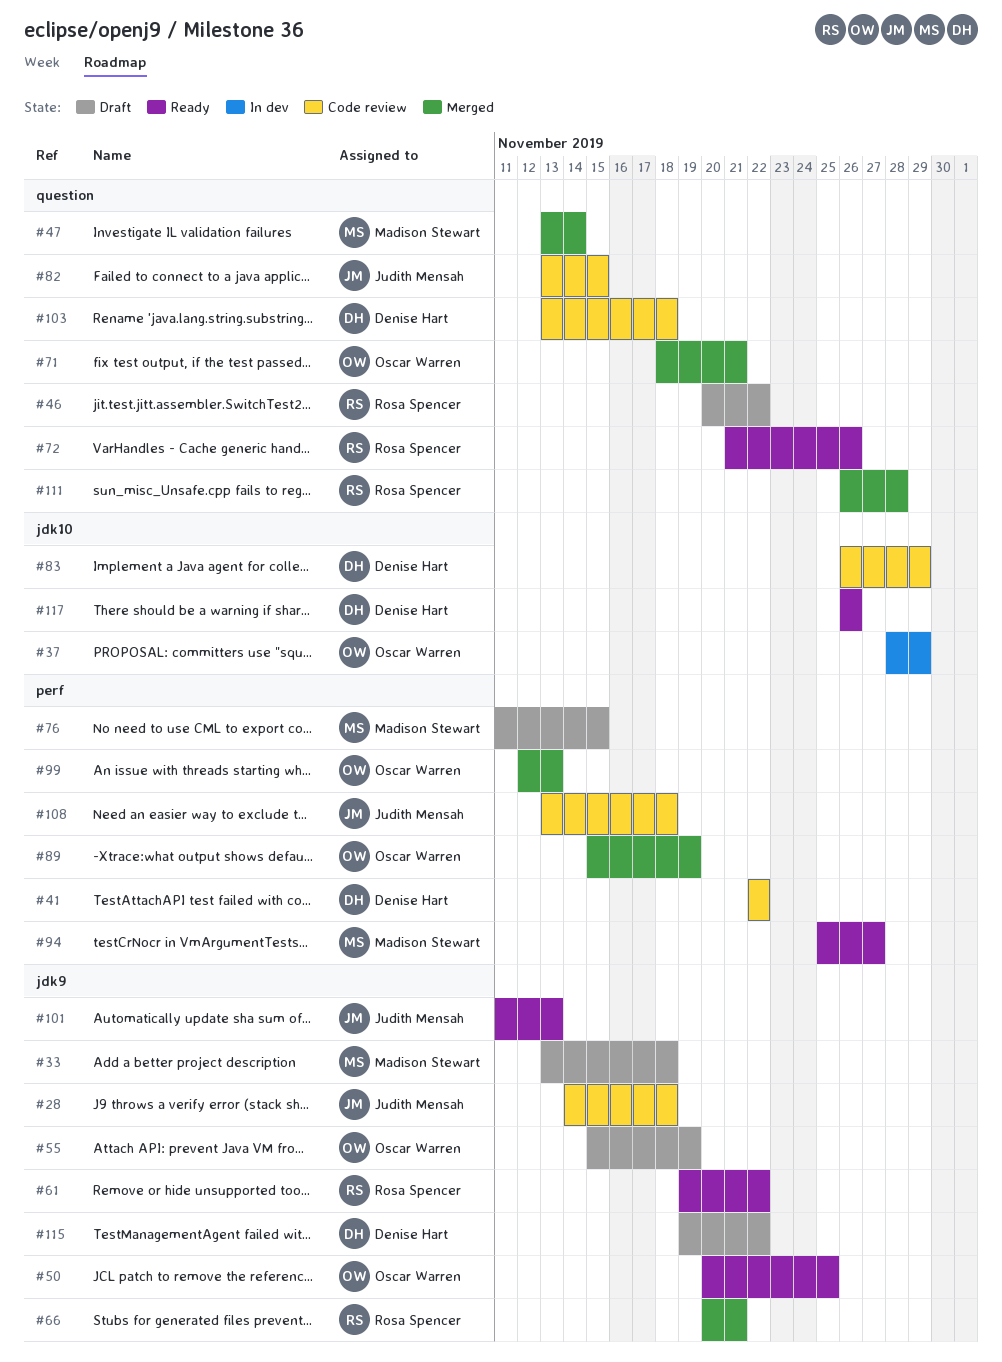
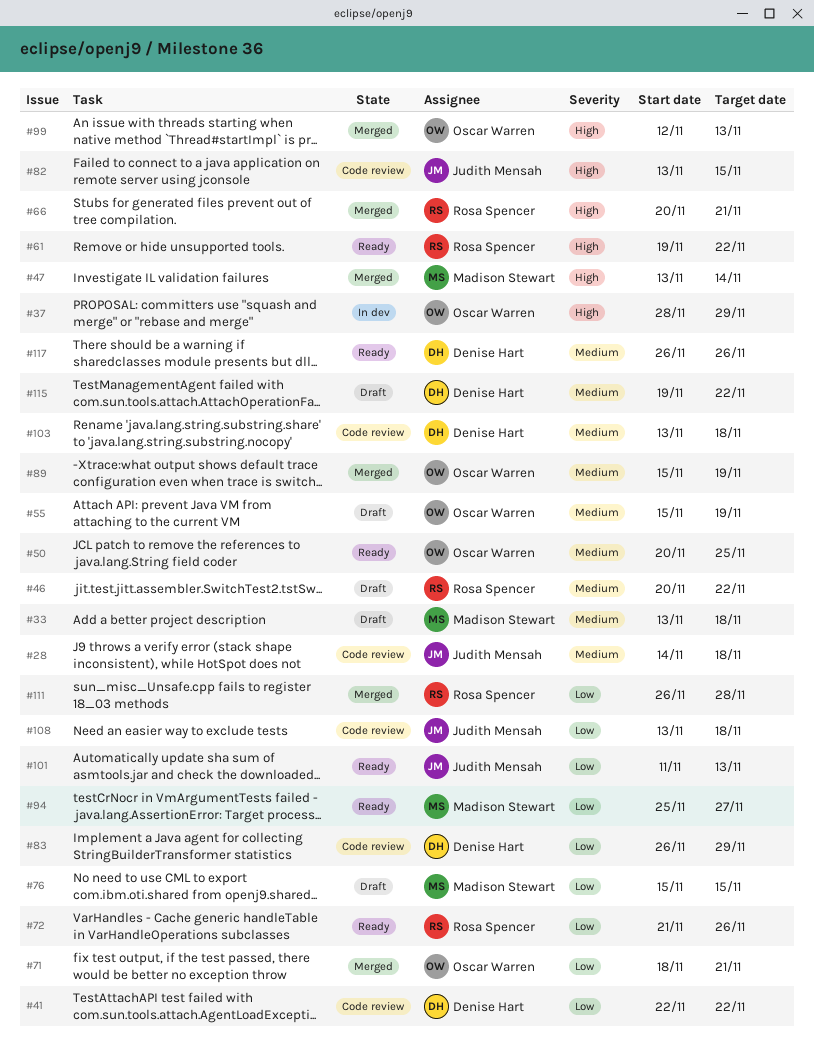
#76, start: Nov 11 -> Nov 15

